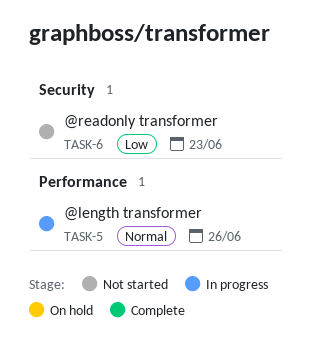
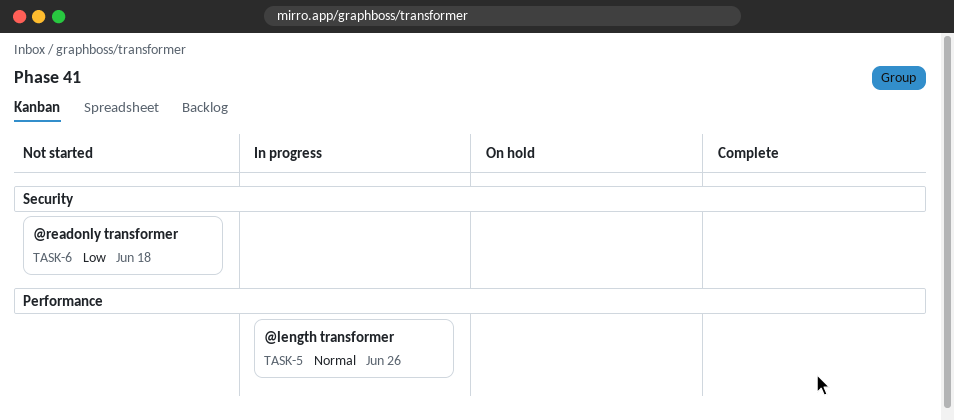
TASK-6, due: Jun 23 -> Jun 18

